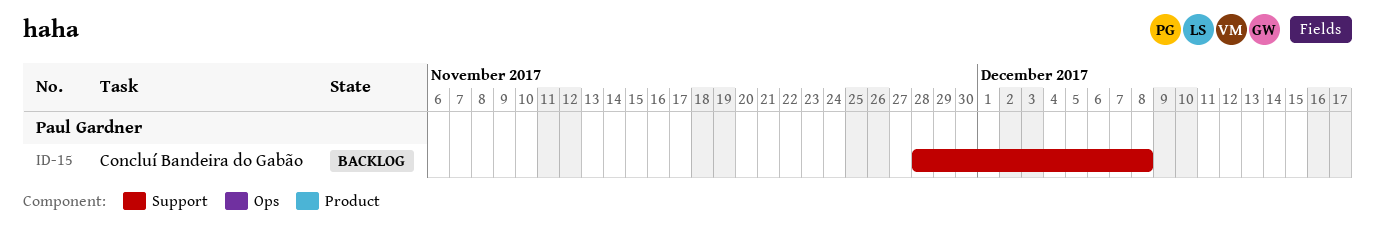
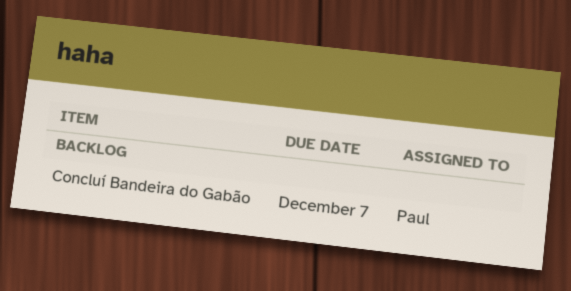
Concluí Bandeira do Gabão, due: Dec 8 -> Dec 7

